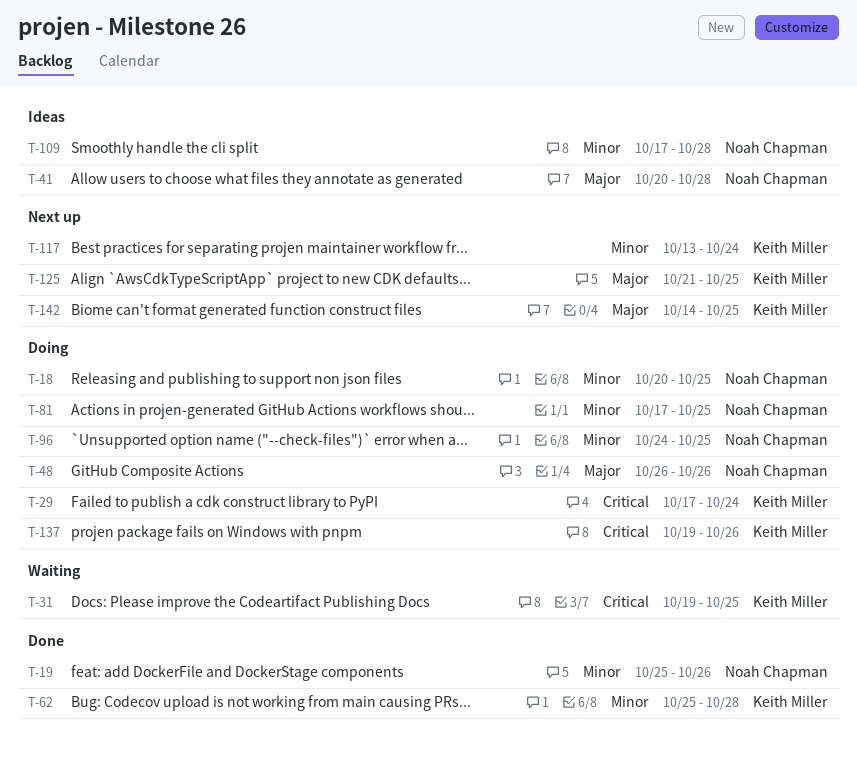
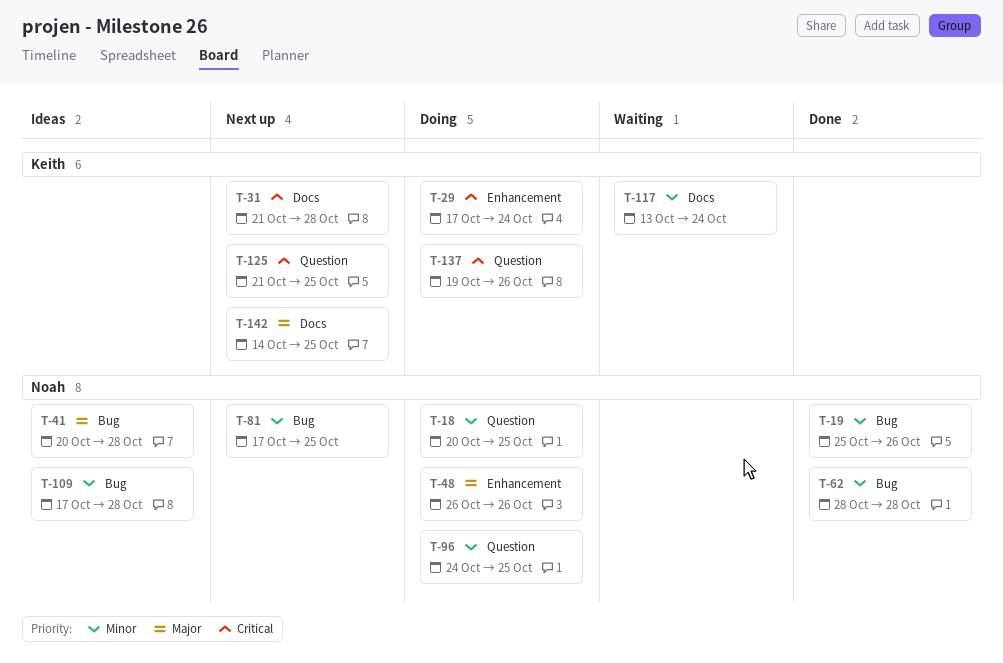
T-31, status: Waiting -> Next up
T-31, start: Oct 19 -> Oct 21
T-31, due: Oct 25 -> Oct 28
T-62, owner: Keith Miller -> Noah Chapman
T-62, start: Oct 25 -> Oct 28
T-81, status: Doing -> Next up
T-117, status: Next up -> Waiting
T-125, priority: Major -> Critical

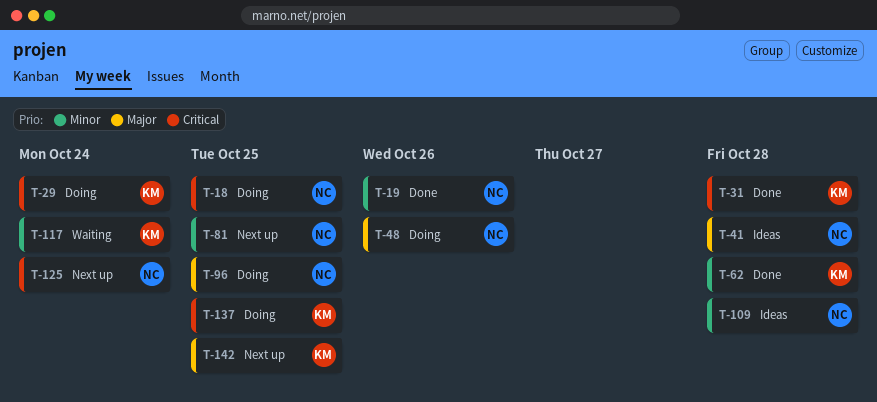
T-18, priority: Minor -> Critical
T-31, status: Next up -> Done
T-62, owner: Noah -> Keith
T-96, priority: Minor -> Major
T-125, owner: Keith -> Noah
T-125, due: Oct 25 -> Oct 24
T-137, due: Oct 26 -> Oct 25

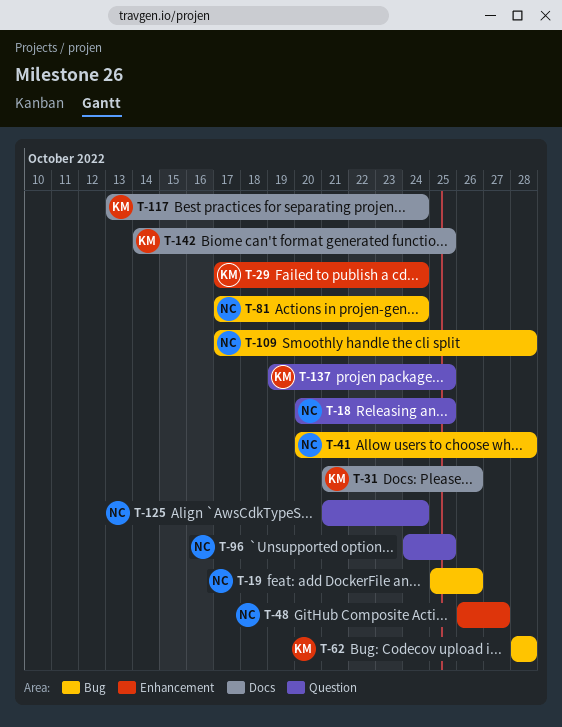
T-31, due: Oct 28 -> Oct 26
T-48, due: Oct 26 -> Oct 27
T-81, due: Oct 25 -> Oct 24

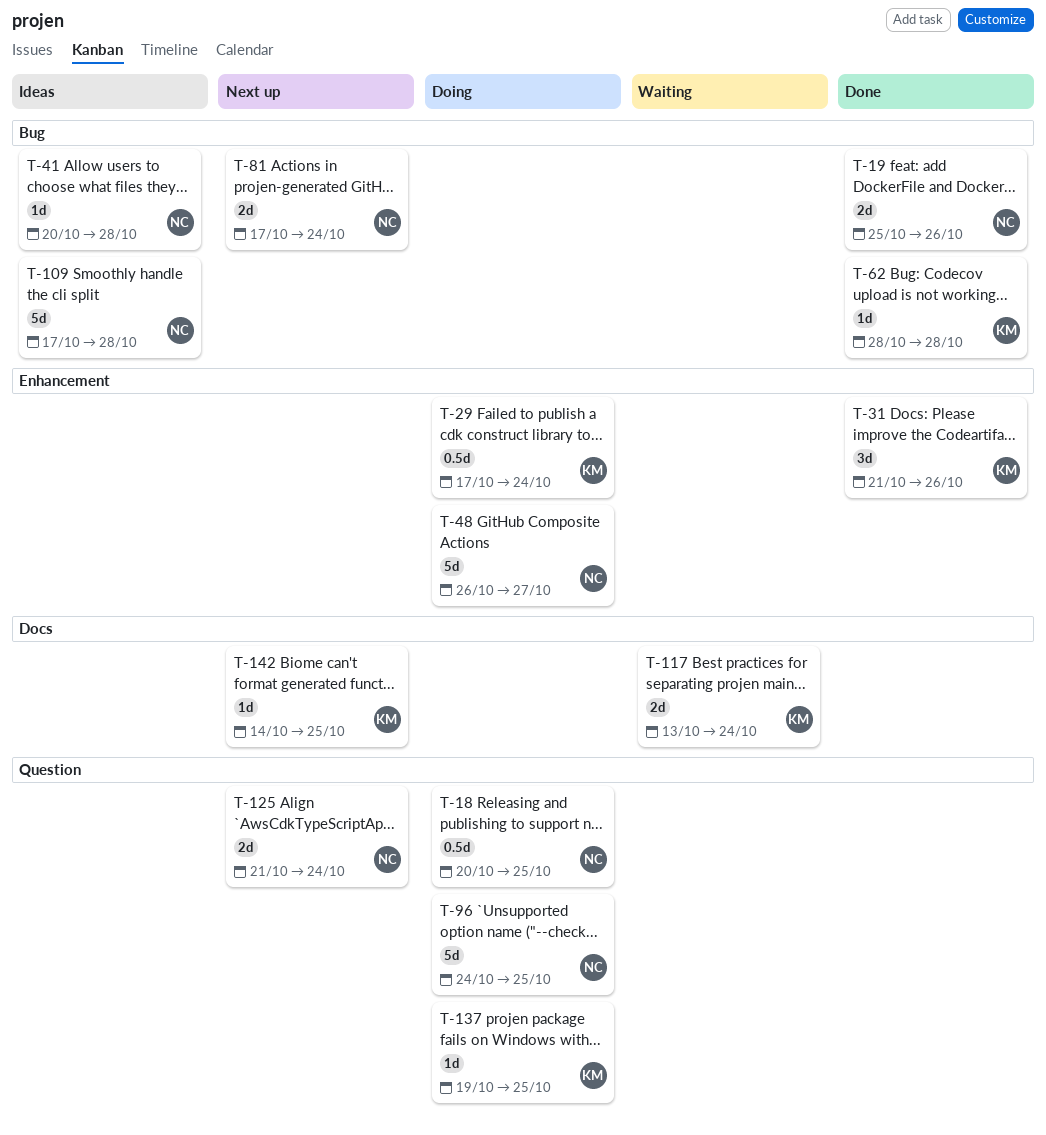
T-31, label: Docs -> Enhancement

